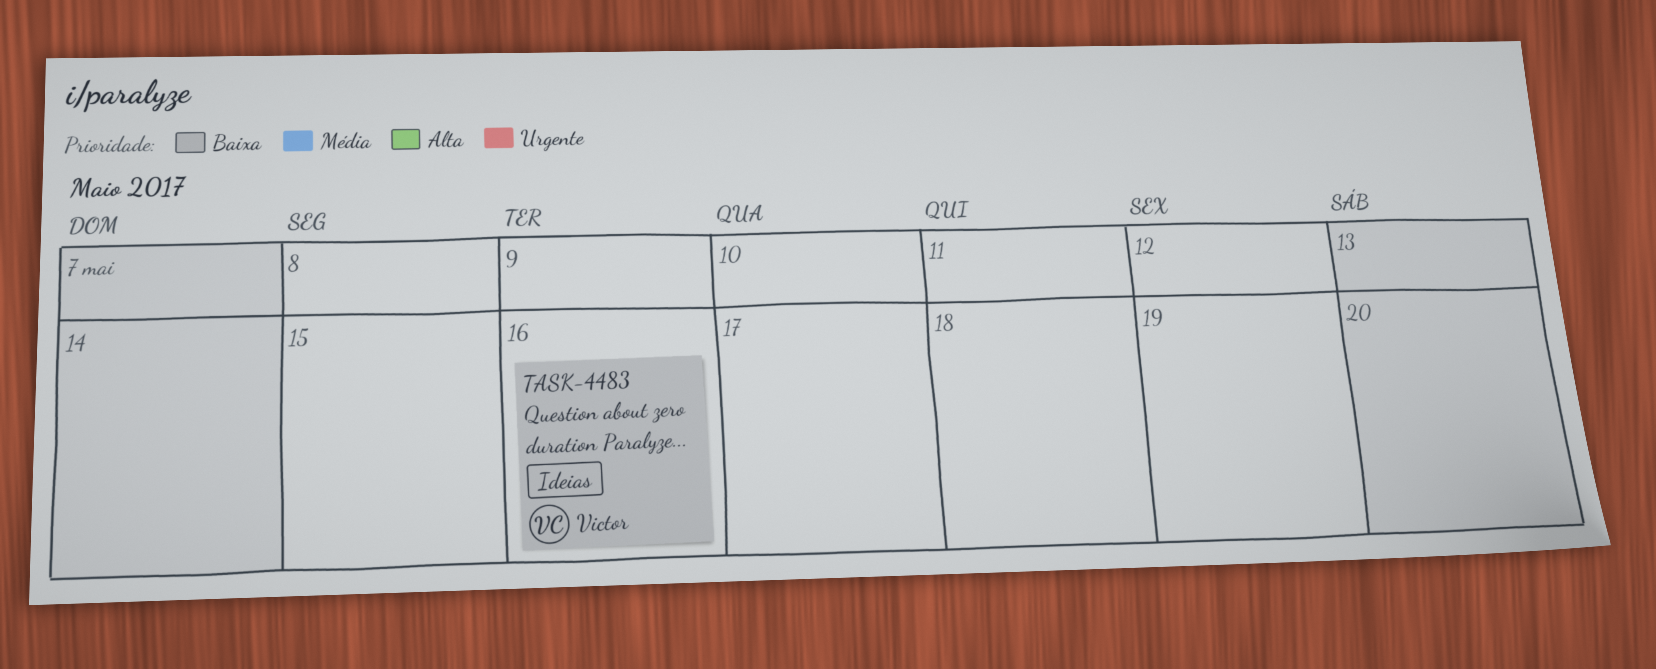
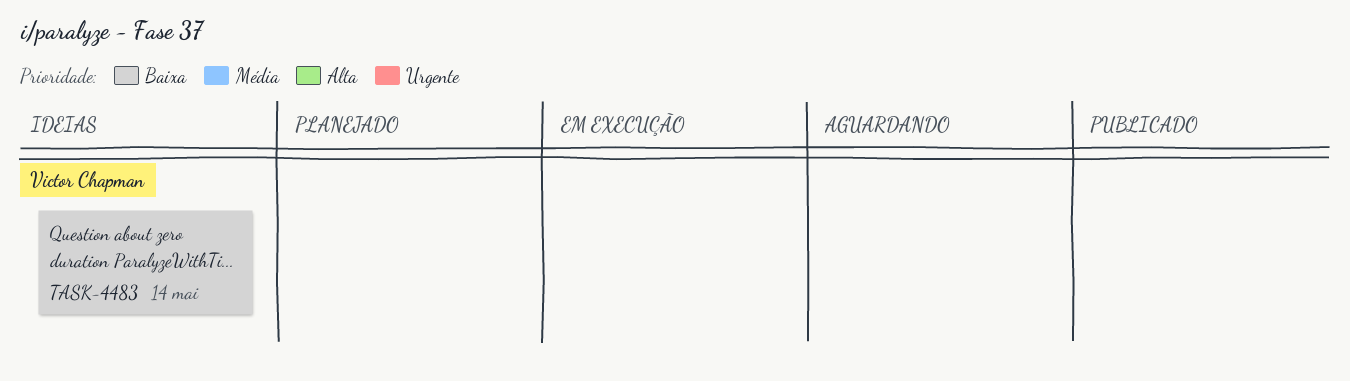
TASK-4483, due: May 16 -> May 14

